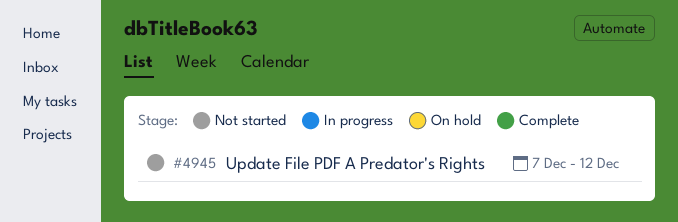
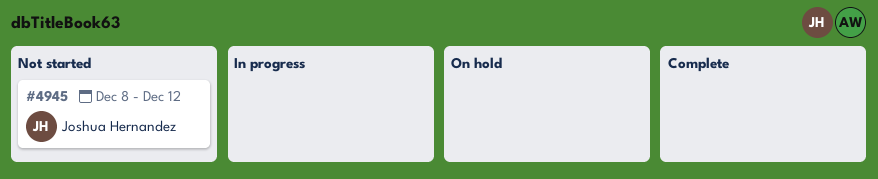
#4945, start: Dec 7 -> Dec 8

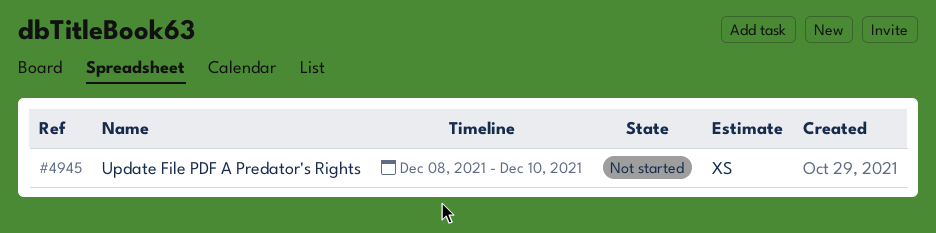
#4945, due: Dec 12 -> Dec 10

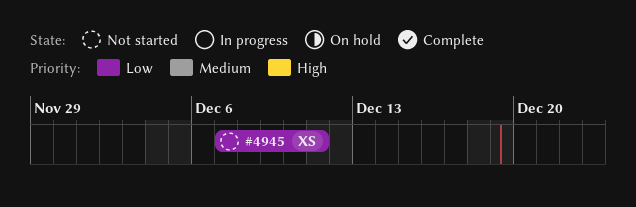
#4945, start: Dec 8 -> Dec 7
#4945, due: Dec 10 -> Dec 11

